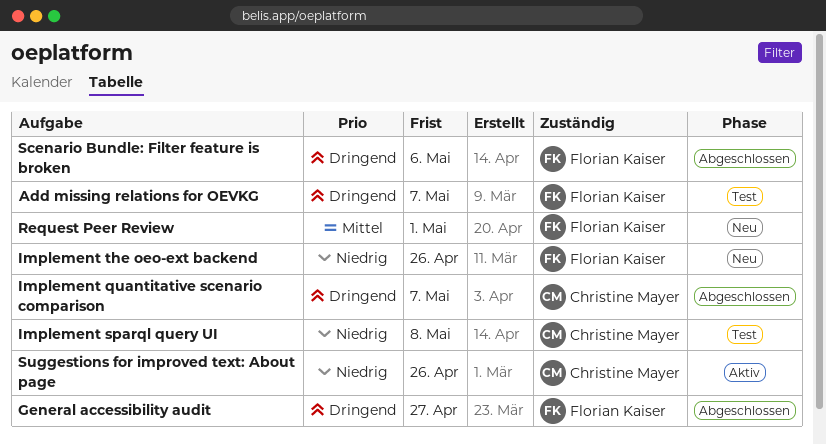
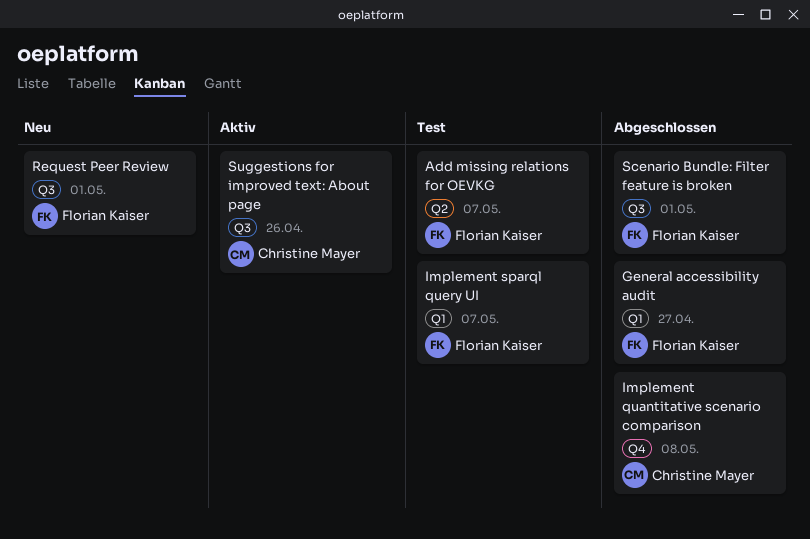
Implement quantitative scenario comparison, due: May 7 -> May 8
Implement sparql query UI, owner: Christine Mayer -> Florian Kaiser
Implement sparql query UI, due: May 8 -> May 7
Implement the oeo-ext backend: present -> none
Scenario Bundle: Filter feature is broken, due: May 6 -> May 1

